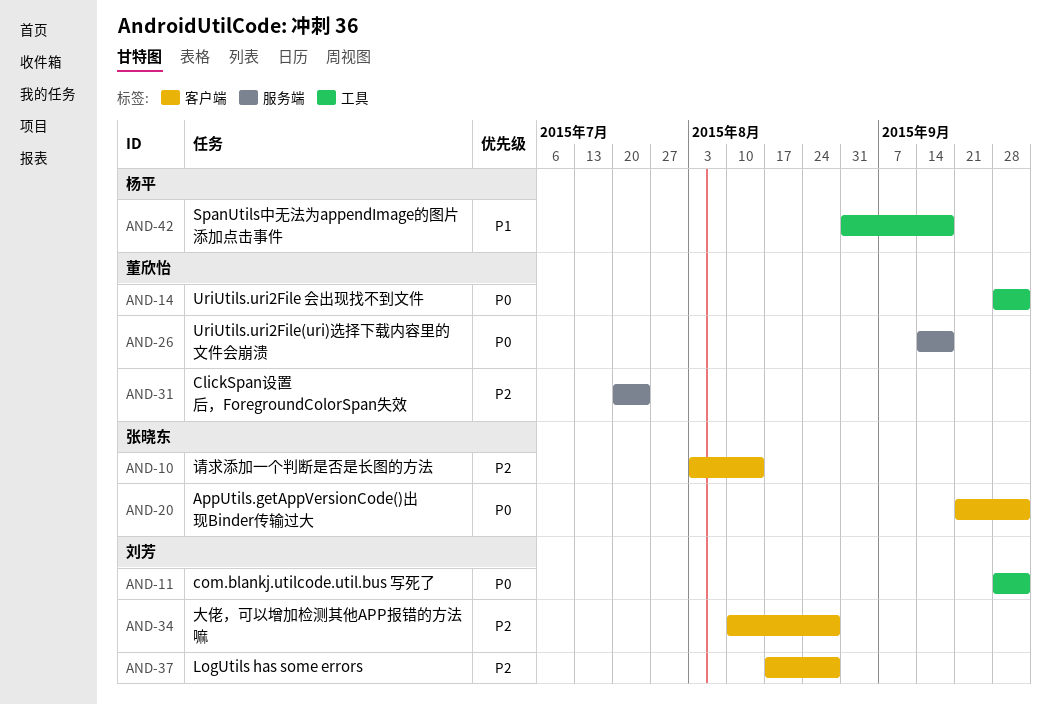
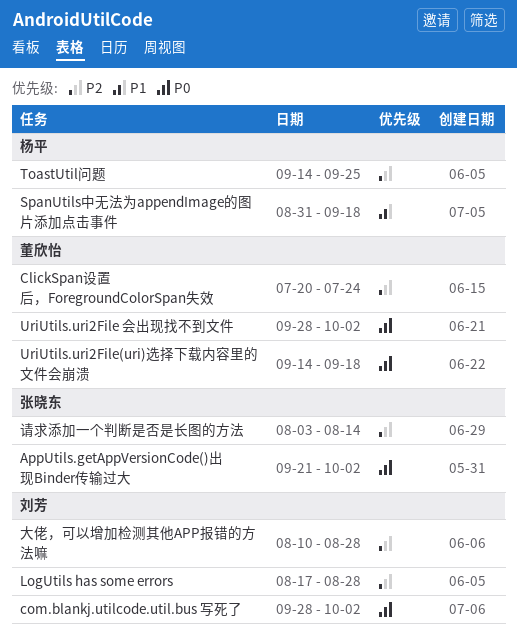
ToastUtil问题: none -> present

